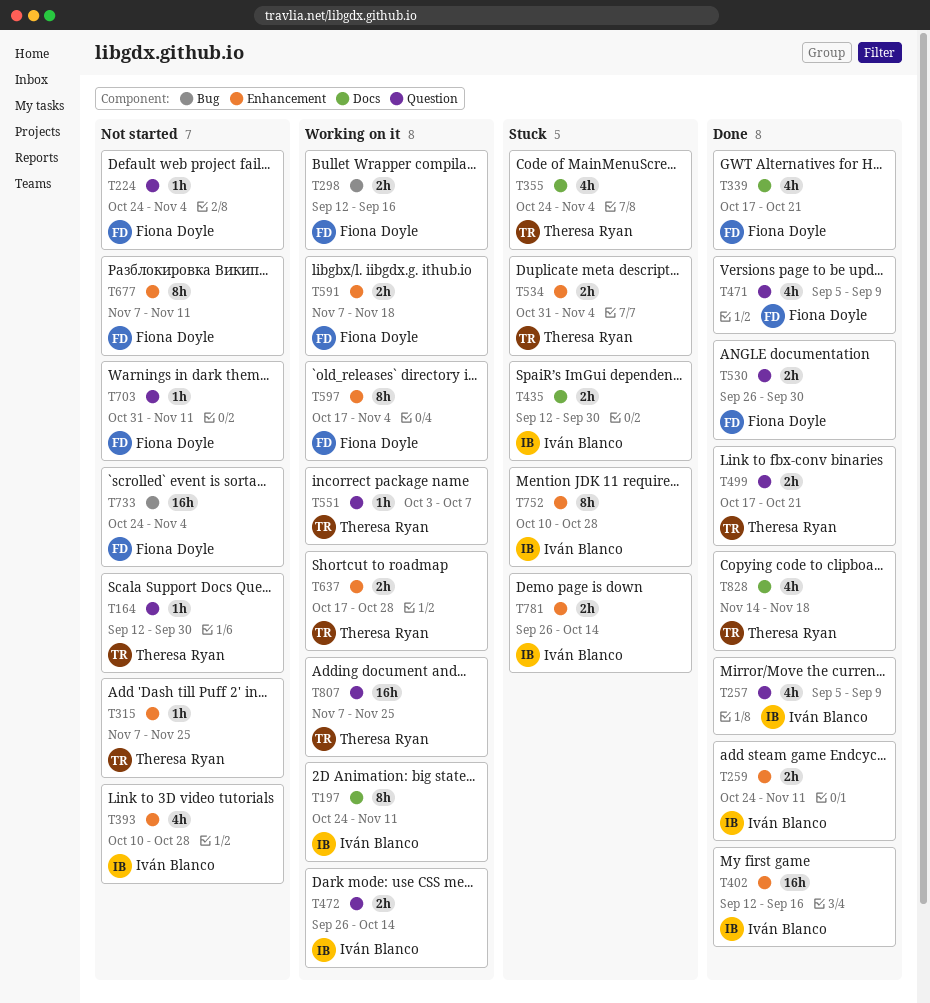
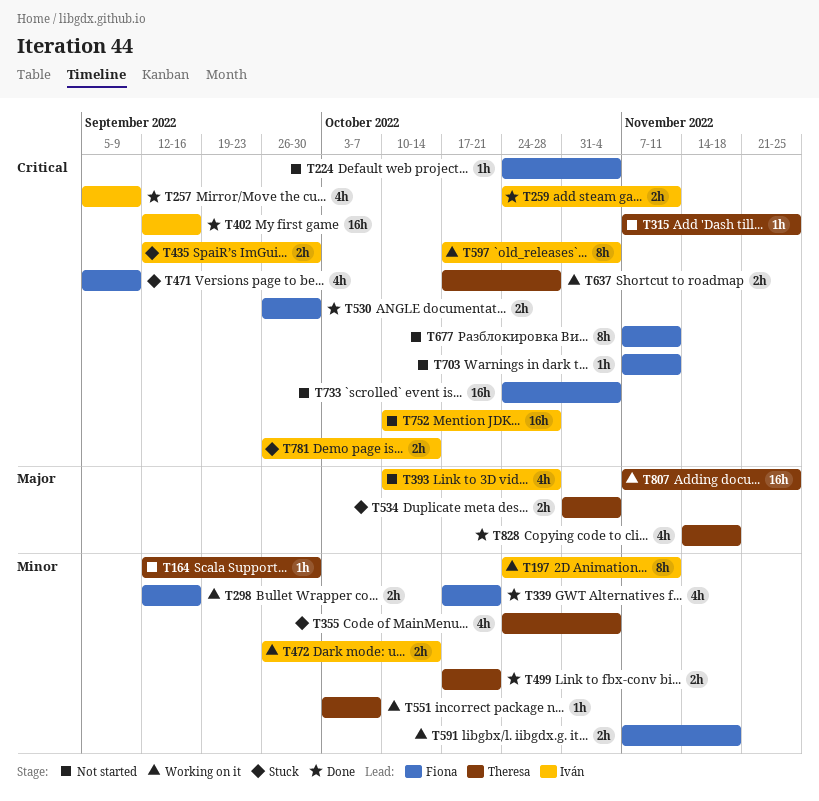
T471, status: Done -> Stuck
T597, owner: Fiona Doyle -> Iván Blanco
T703, start: Oct 31 -> Nov 7
T752, status: Stuck -> Not started
T752, estimate: 8h -> 16h

